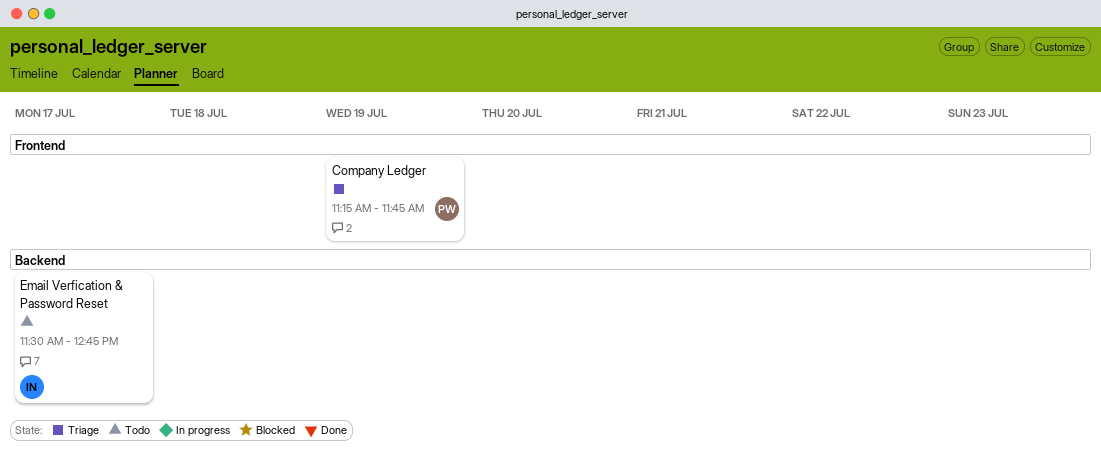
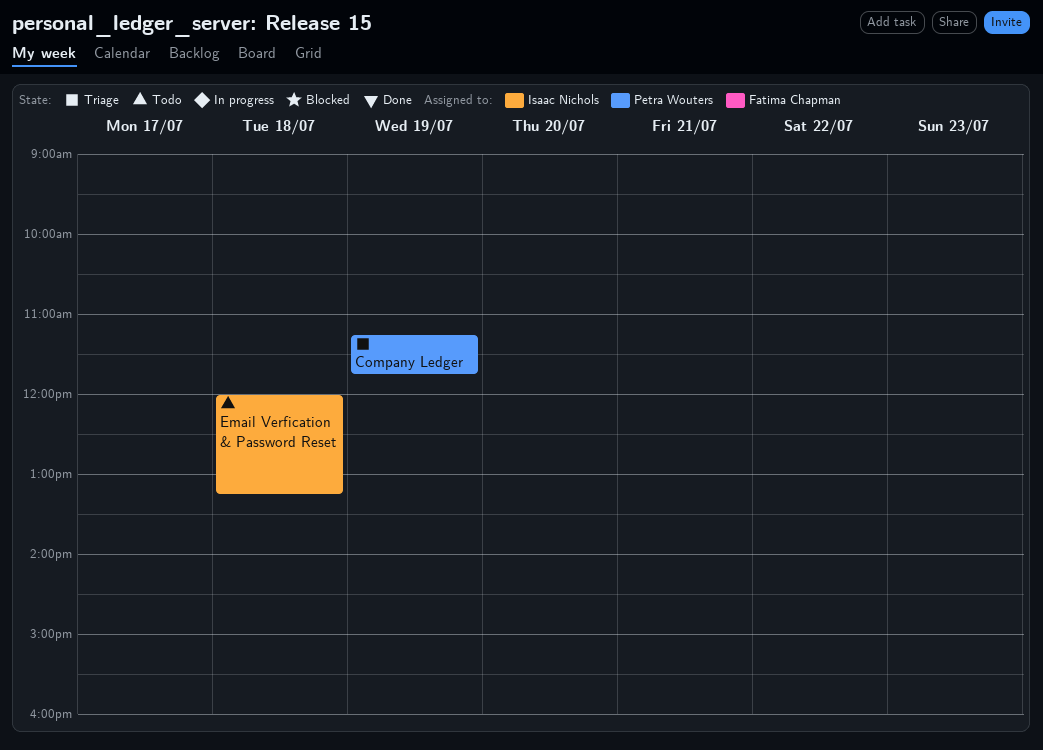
Email Verfication & Password Reset, day: Jul 17 -> Jul 18
Email Verfication & Password Reset, begins: 11:30 -> 12:00
Email Verfication & Password Reset, ends: 12:45 -> 13:15

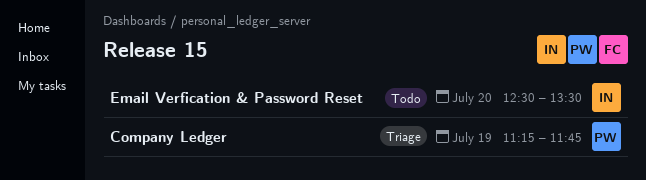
Email Verfication & Password Reset, day: Jul 18 -> Jul 20
Email Verfication & Password Reset, begins: 12:00 -> 12:30
Email Verfication & Password Reset, ends: 13:15 -> 13:30

